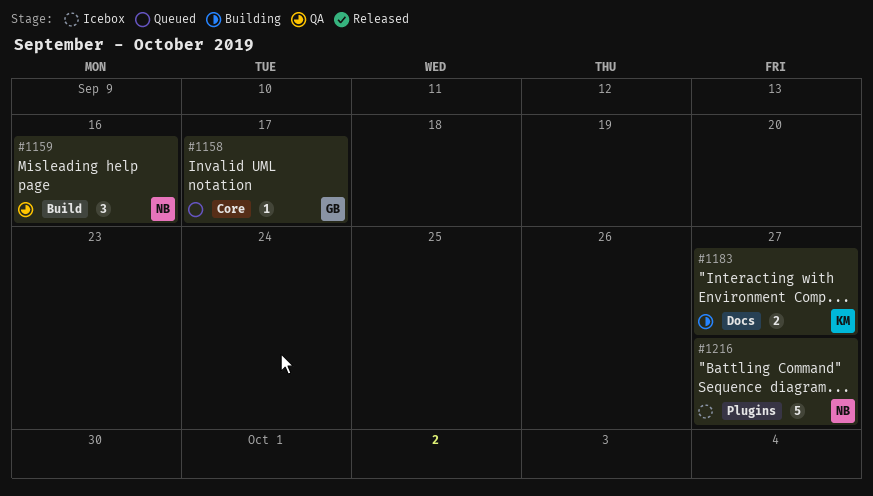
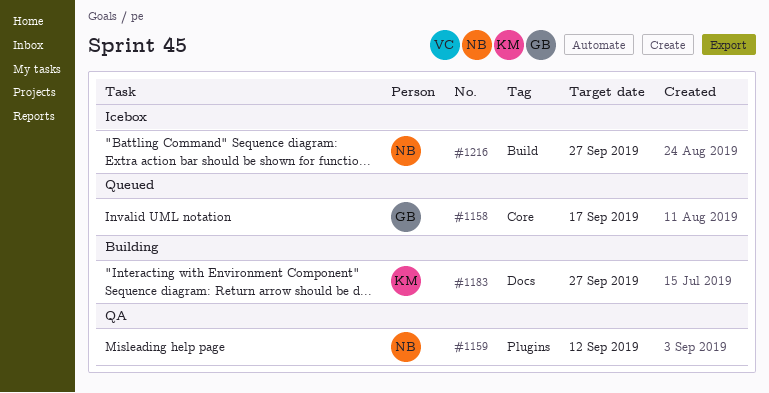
#1159, label: Build -> Plugins
#1159, due: Sep 16 -> Sep 12
#1216, label: Plugins -> Build

